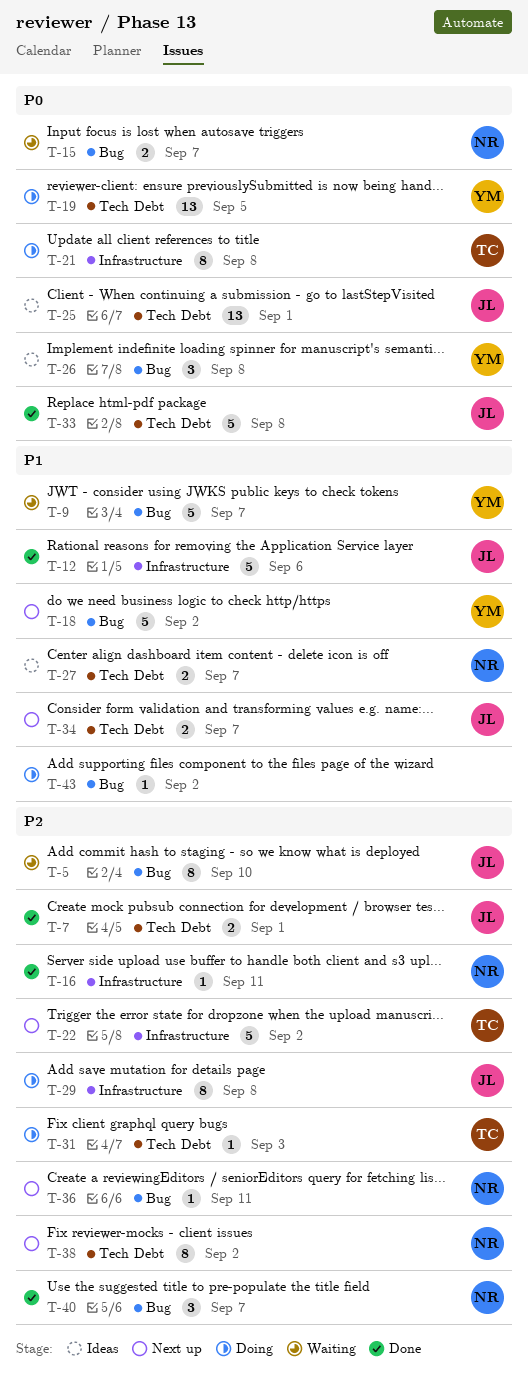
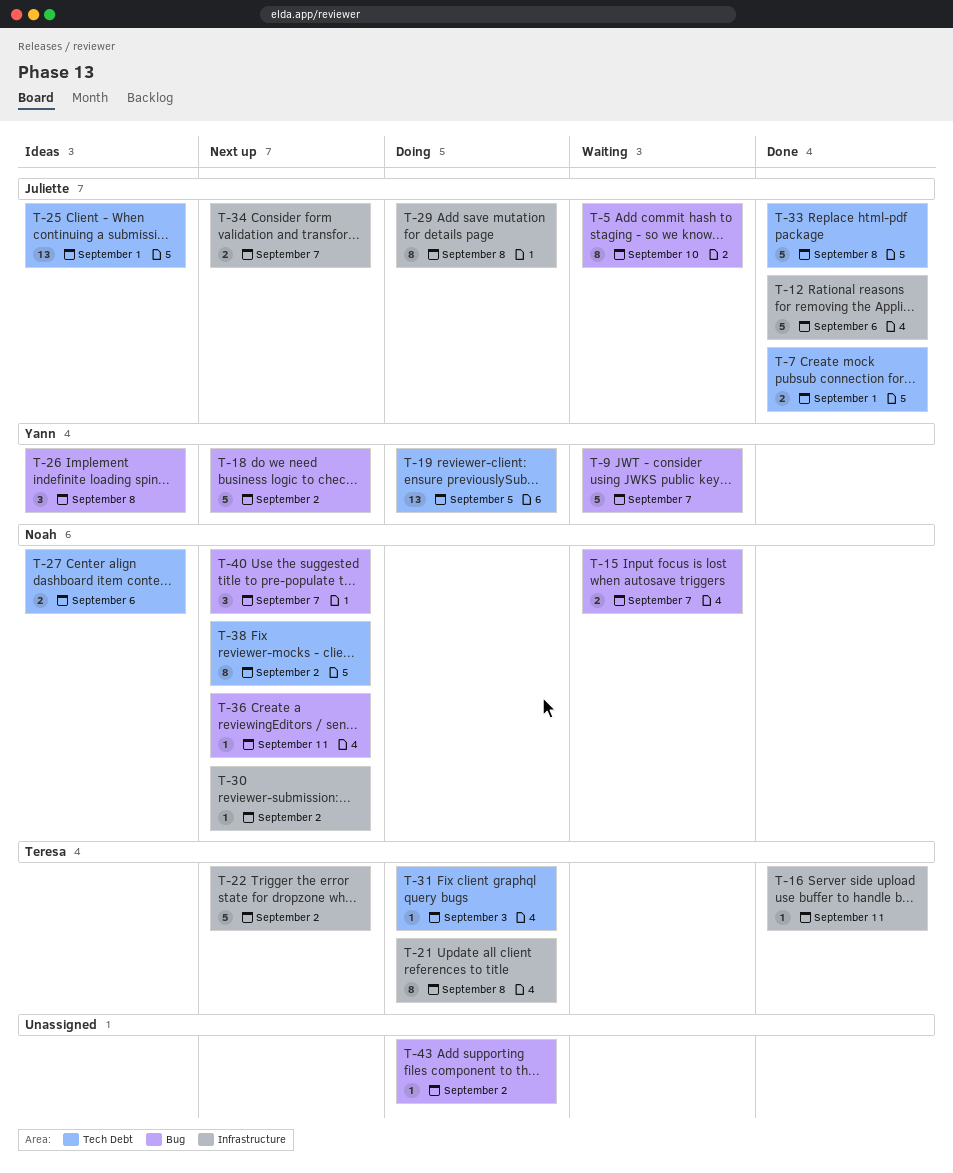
T-16, owner: Noah -> Teresa
T-27, due: Sep 7 -> Sep 6
T-30: none -> present
T-34, label: Tech Debt -> Infrastructure
T-40, status: Done -> Next up

